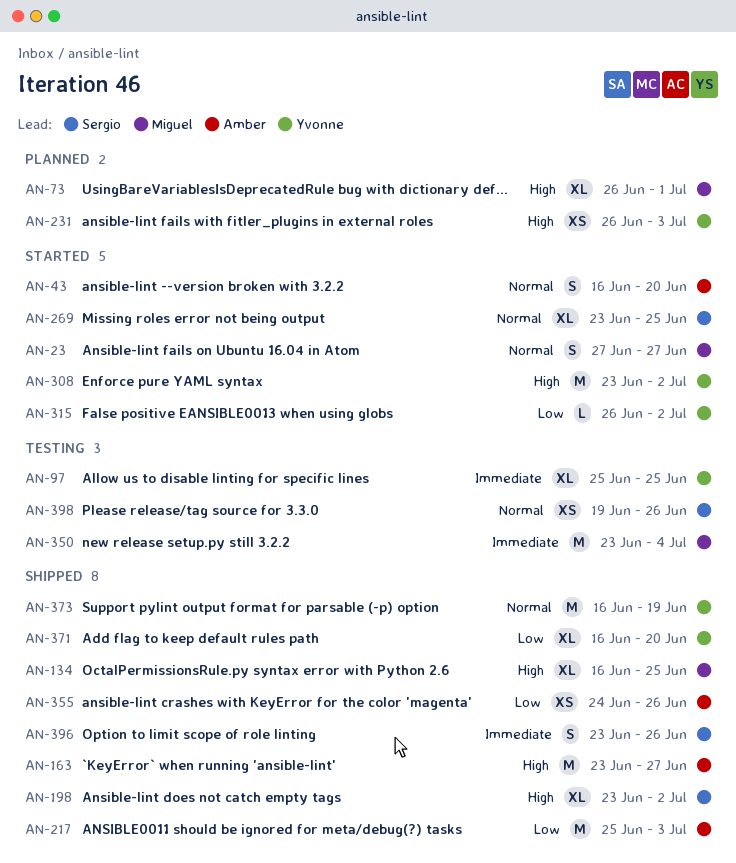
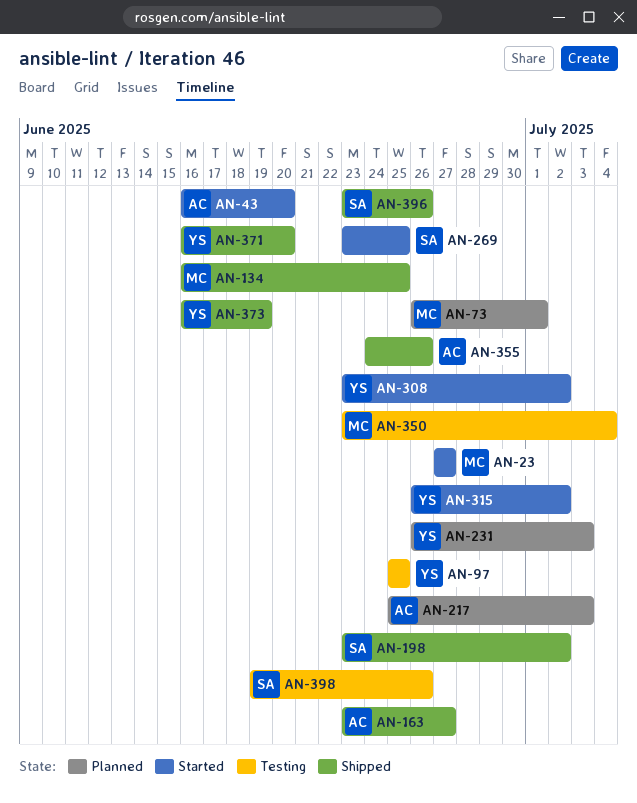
AN-217, status: Shipped -> Planned

